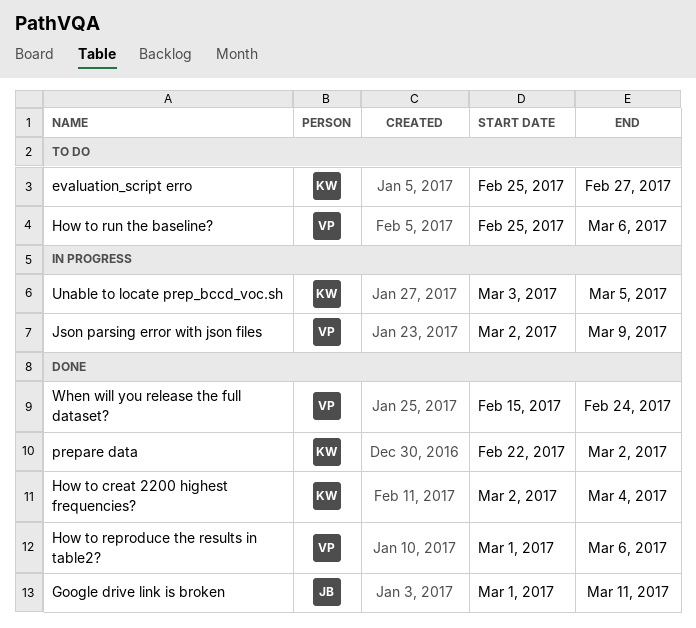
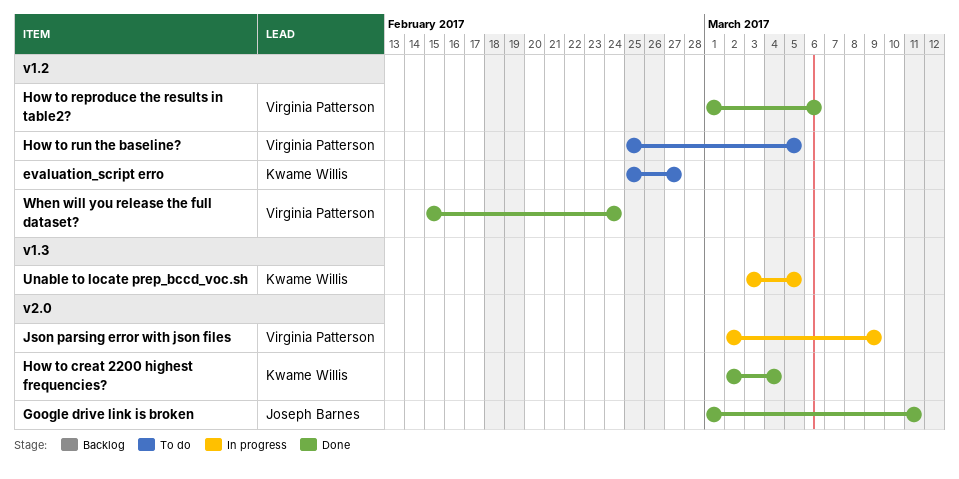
How to run the baseline?, due: Mar 6 -> Mar 5
prepare data: present -> none

